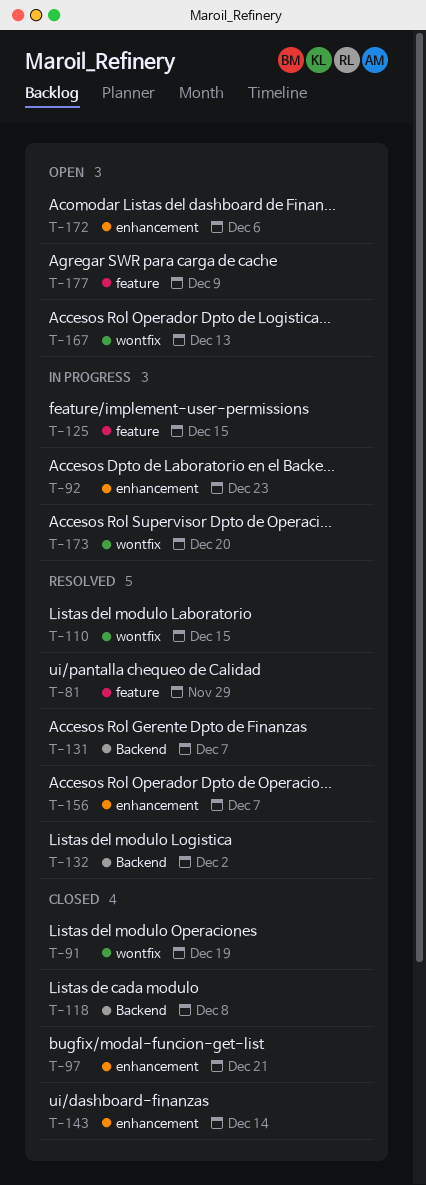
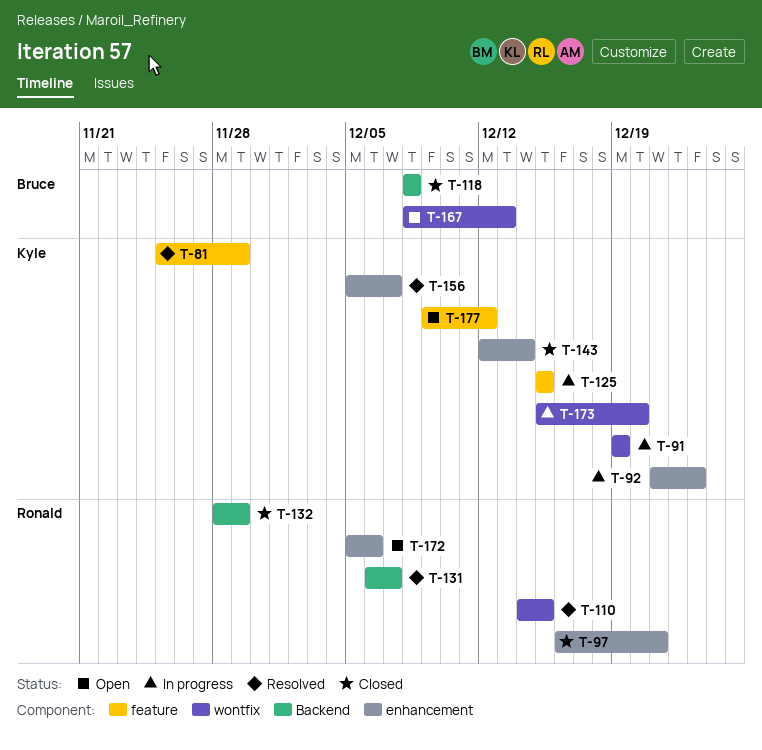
T-91, status: Closed -> In progress
T-132, status: Resolved -> Closed
T-132, due: Dec 2 -> Nov 29
T-177, due: Dec 9 -> Dec 12

